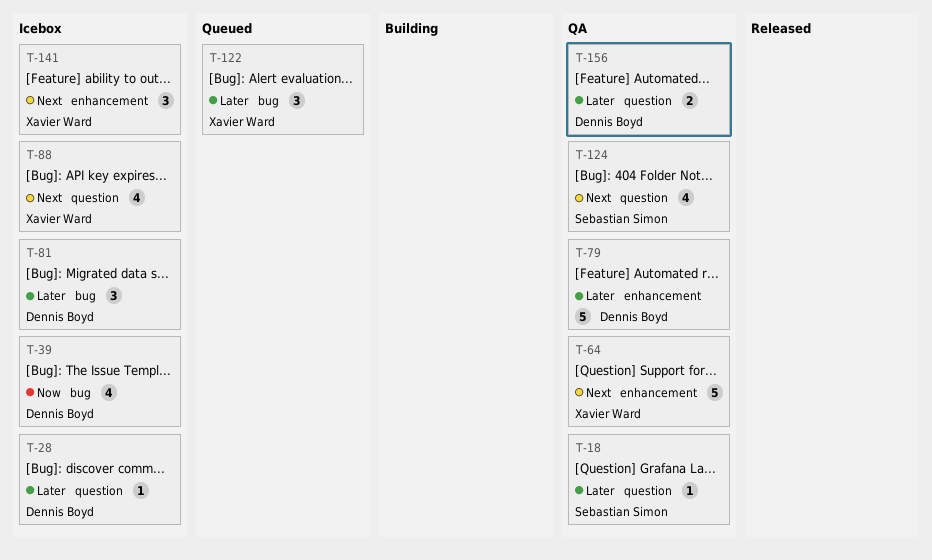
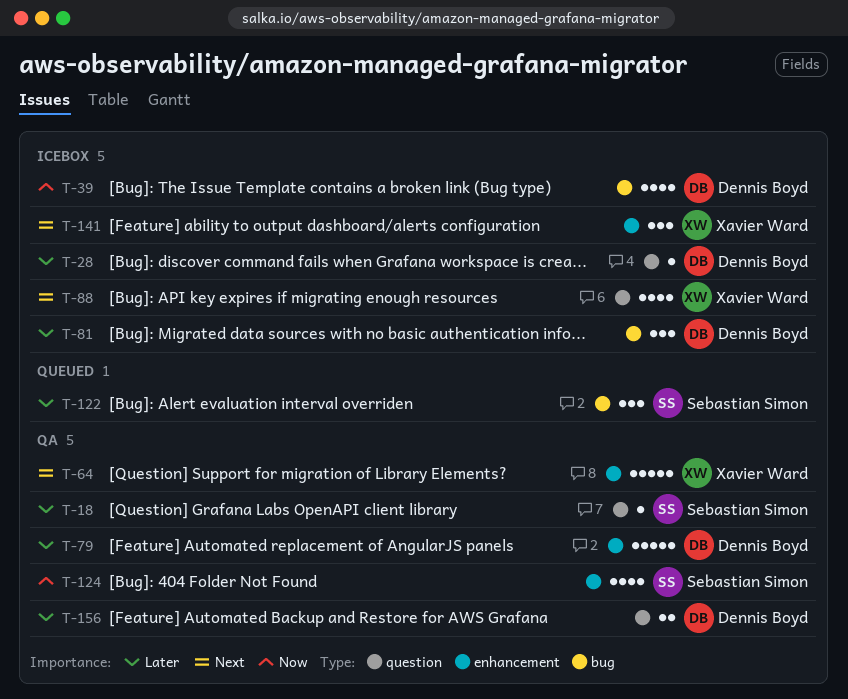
T-122, owner: Xavier Ward -> Sebastian Simon
T-124, priority: Next -> Now
T-124, label: question -> enhancement

